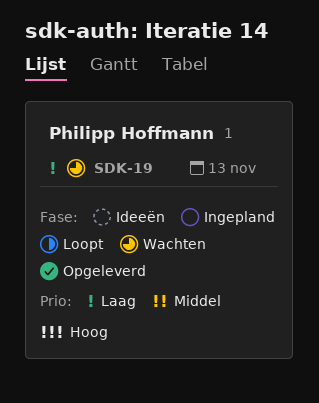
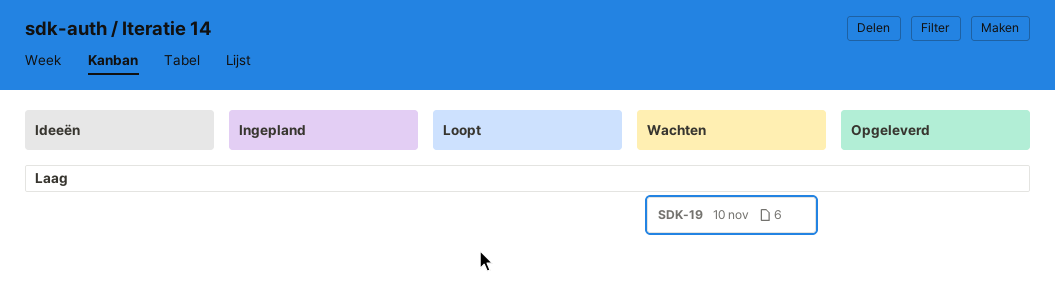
SDK-19, due: Nov 13 -> Nov 10

